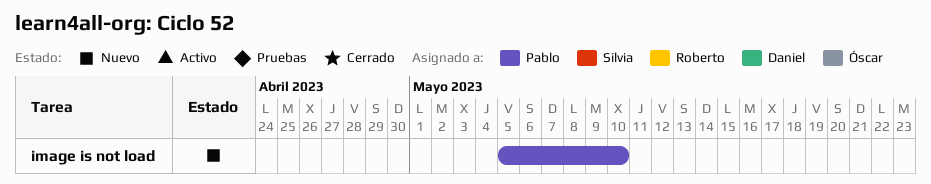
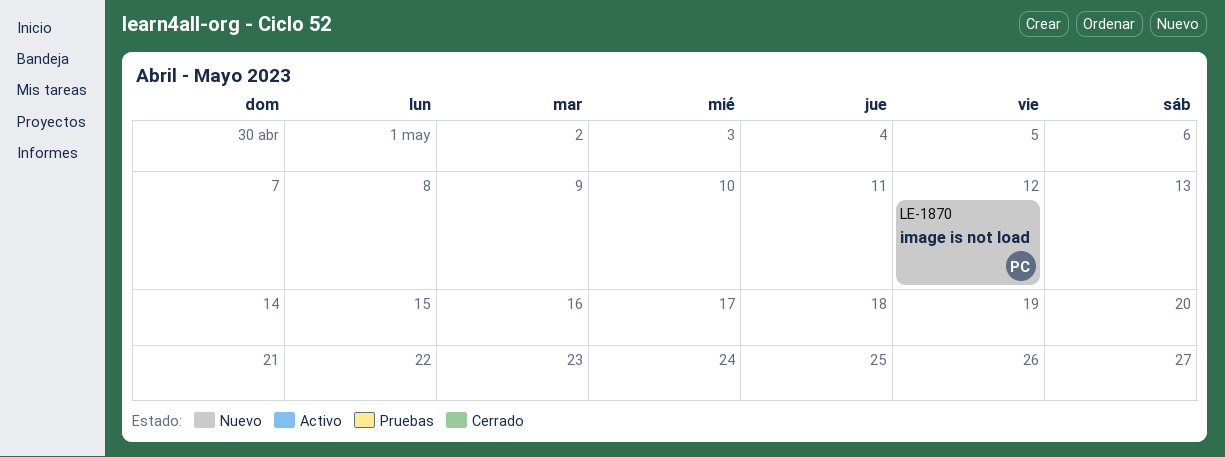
image is not load, due: May 10 -> May 12

